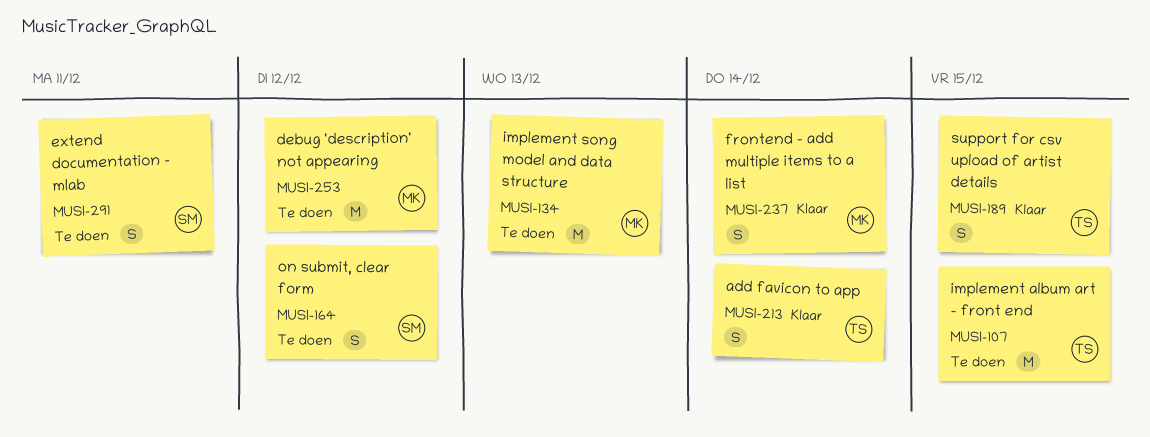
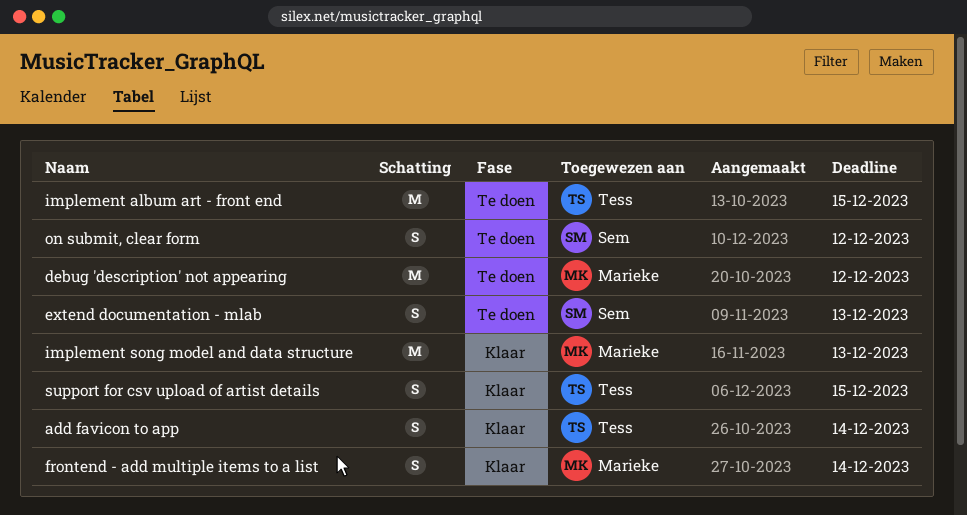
extend documentation - mlab, due: Dec 11 -> Dec 13
implement song model and data structure, status: Te doen -> Klaar

